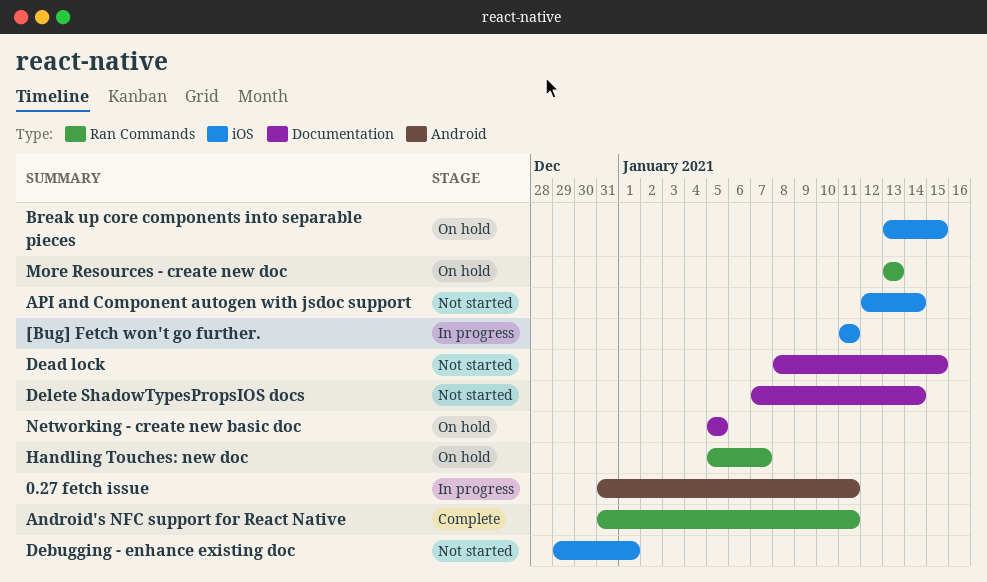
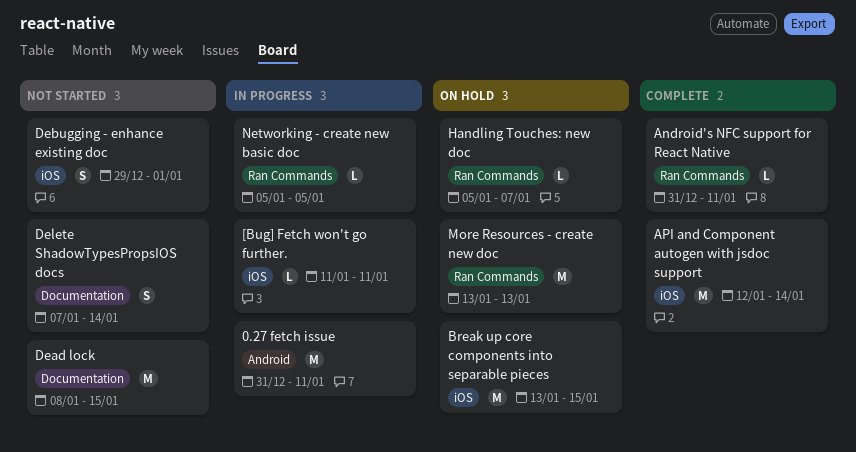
API and Component autogen with jsdoc support, status: Not started -> Complete
Networking - create new basic doc, status: On hold -> In progress
Networking - create new basic doc, label: Documentation -> Ran Commands

